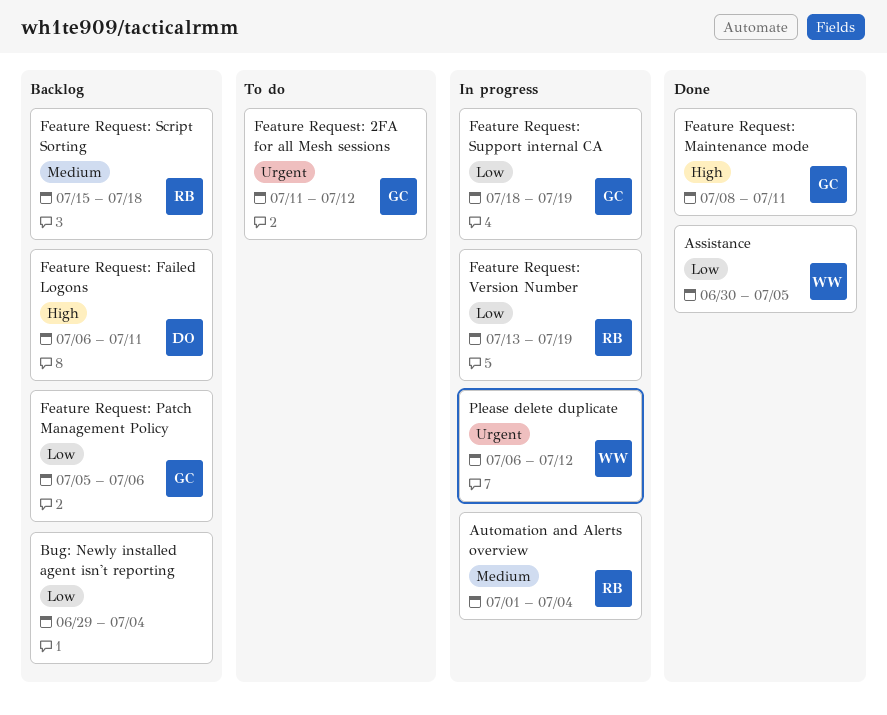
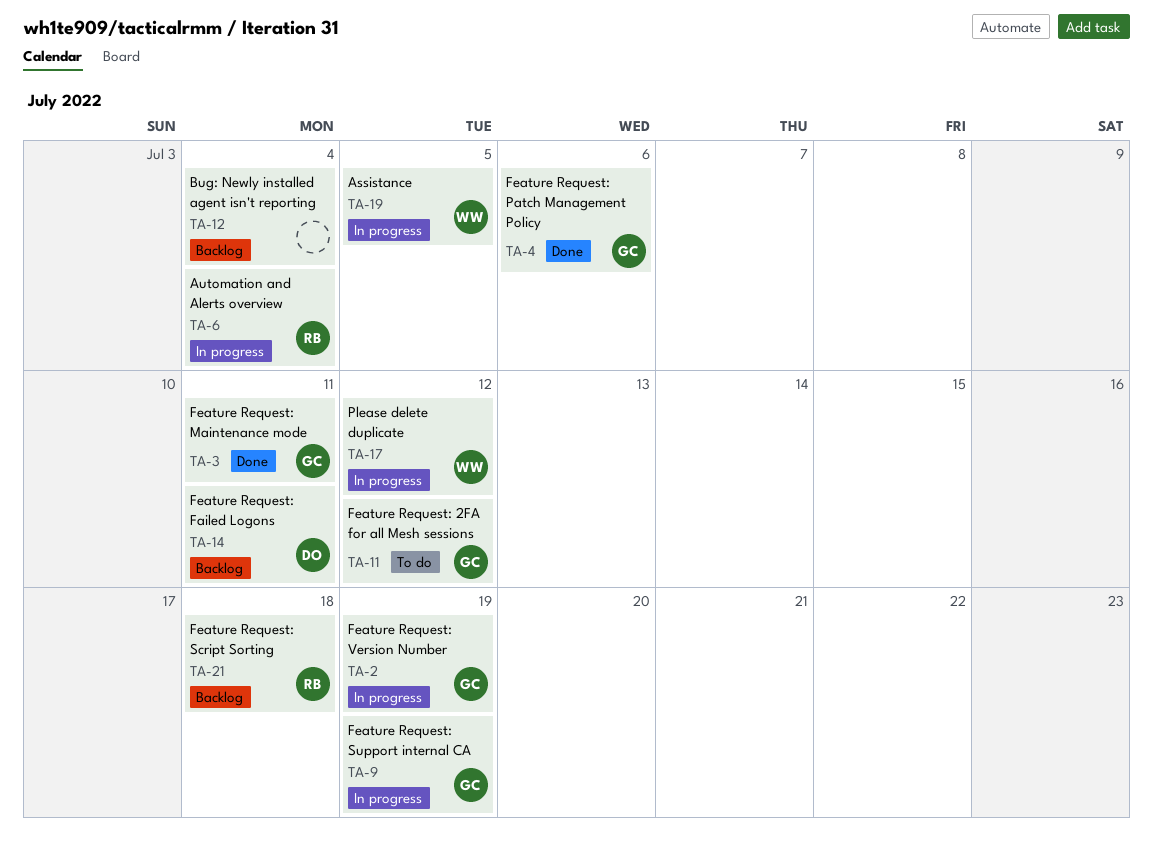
Assistance, status: Done -> In progress
Feature Request: Patch Management Policy, status: Backlog -> Done
Feature Request: Version Number, owner: RB -> GC

